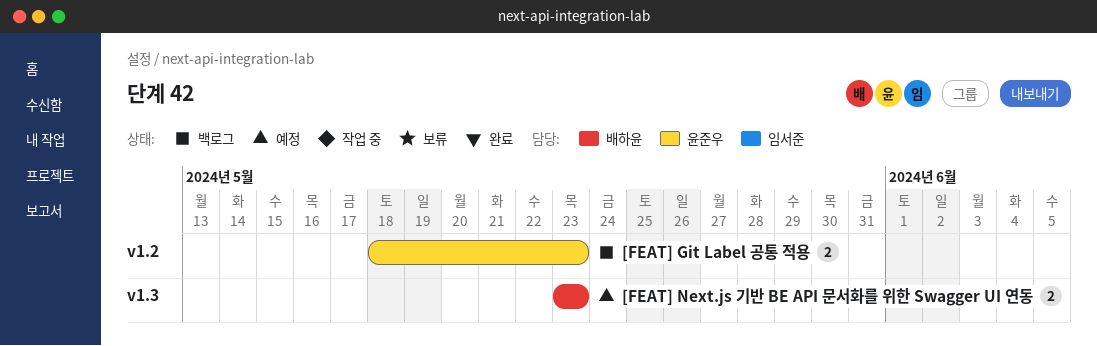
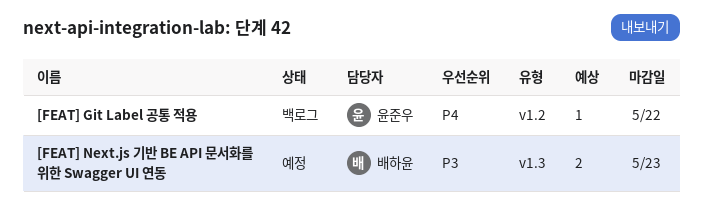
[FEAT] Git Label 공통 적용, estimate: 2 -> 1
[FEAT] Git Label 공통 적용, due: May 23 -> May 22

